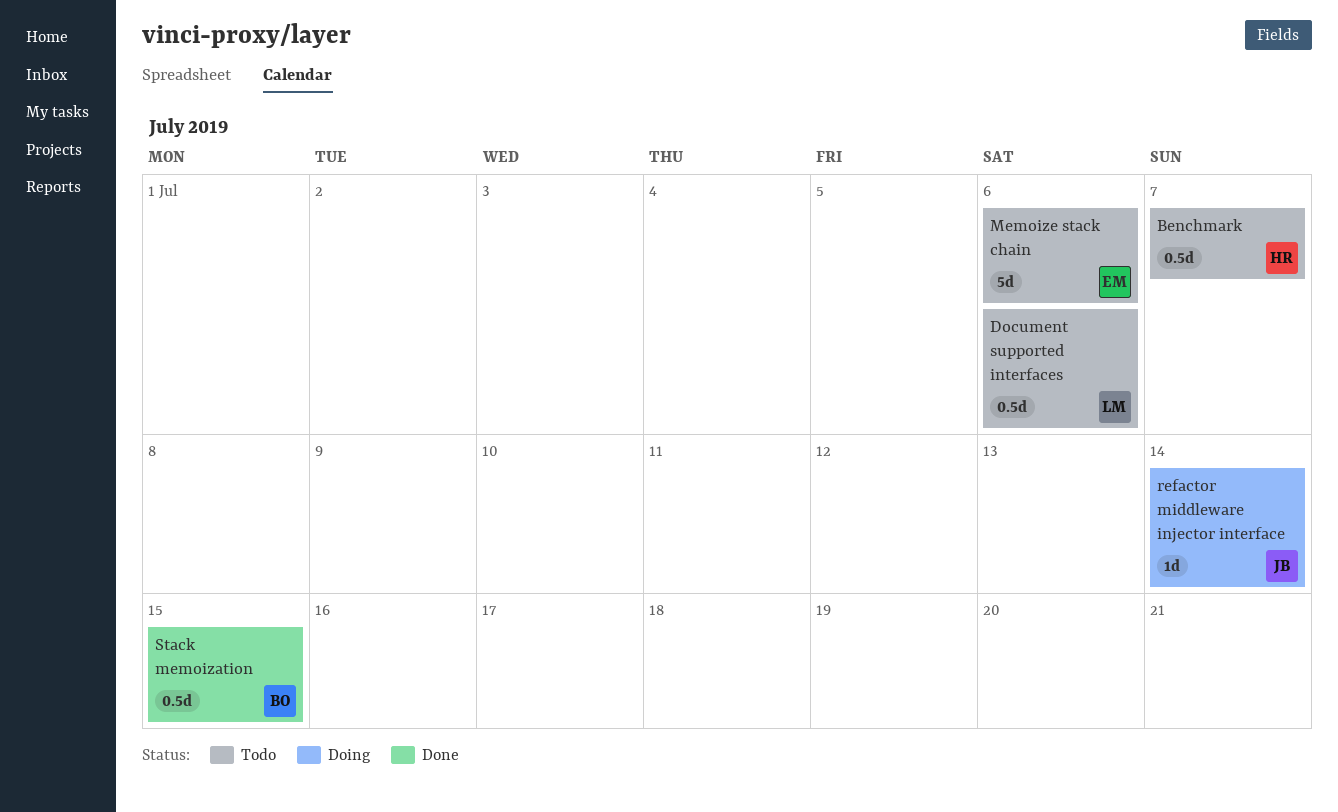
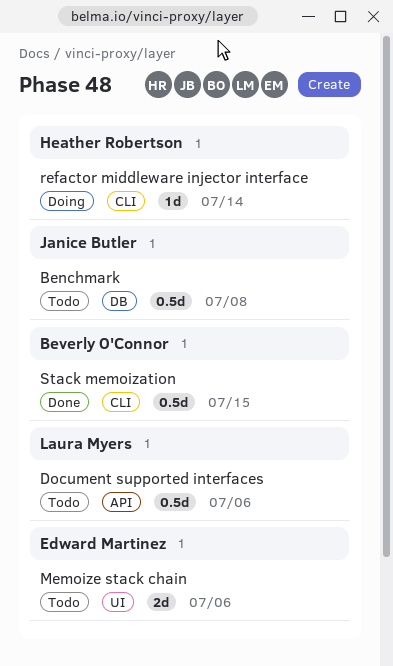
Benchmark, owner: Heather Robertson -> Janice Butler
Benchmark, due: Jul 7 -> Jul 8
Memoize stack chain, estimate: 5d -> 2d
refactor middleware injector interface, owner: Janice Butler -> Heather Robertson

